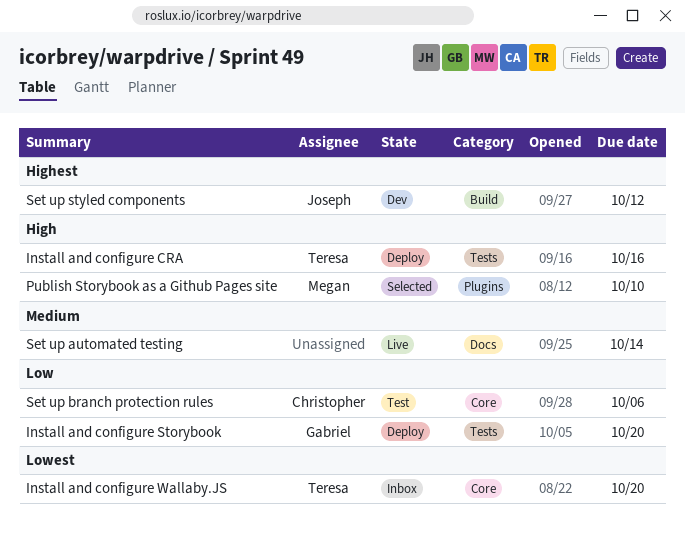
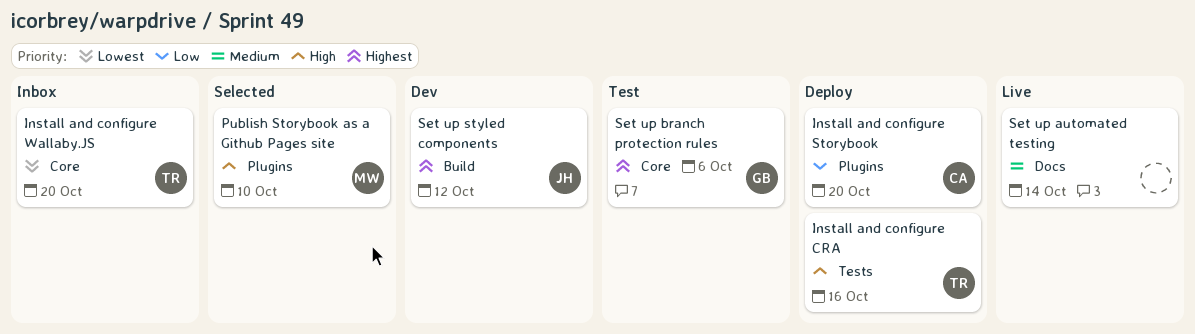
Install and configure Storybook, owner: Gabriel -> Christopher
Install and configure Storybook, label: Tests -> Plugins
Set up branch protection rules, owner: Christopher -> Gabriel
Set up branch protection rules, priority: Low -> Highest

